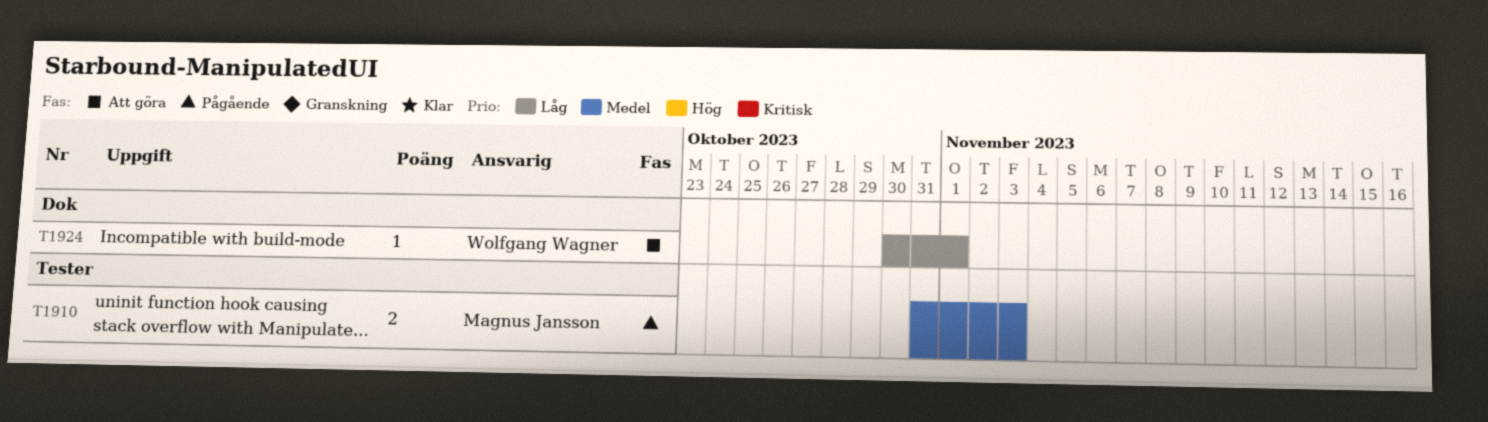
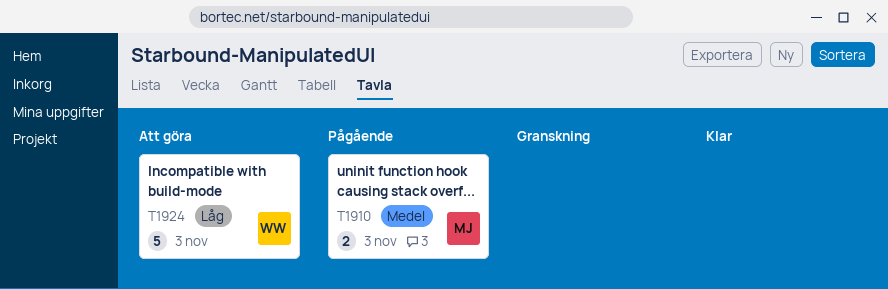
T1924, estimate: 1 -> 5
T1924, due: Nov 1 -> Nov 3

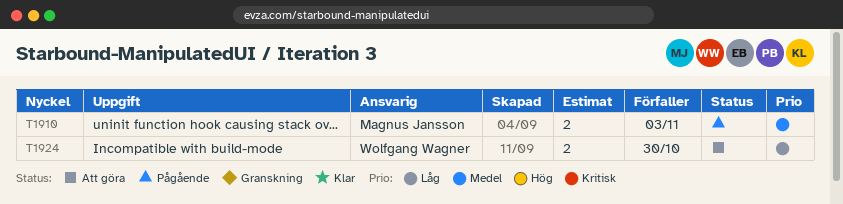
T1924, estimate: 5 -> 2
T1924, due: Nov 3 -> Oct 30

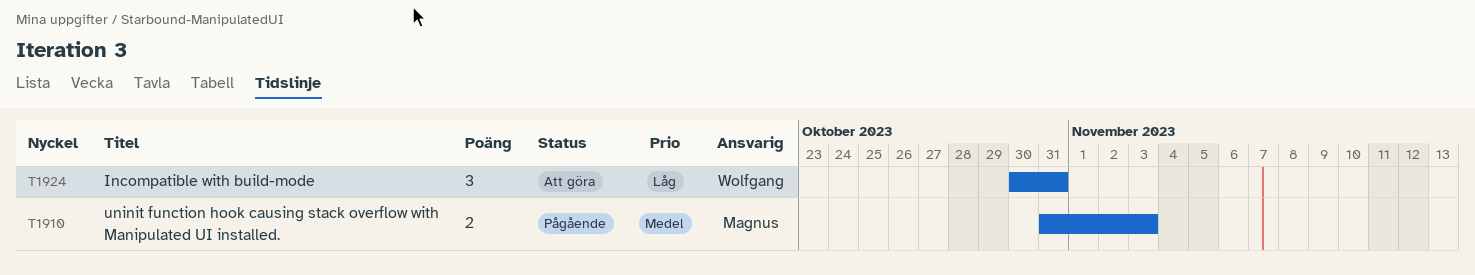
T1924, estimate: 2 -> 3
T1924, due: Oct 30 -> Oct 31

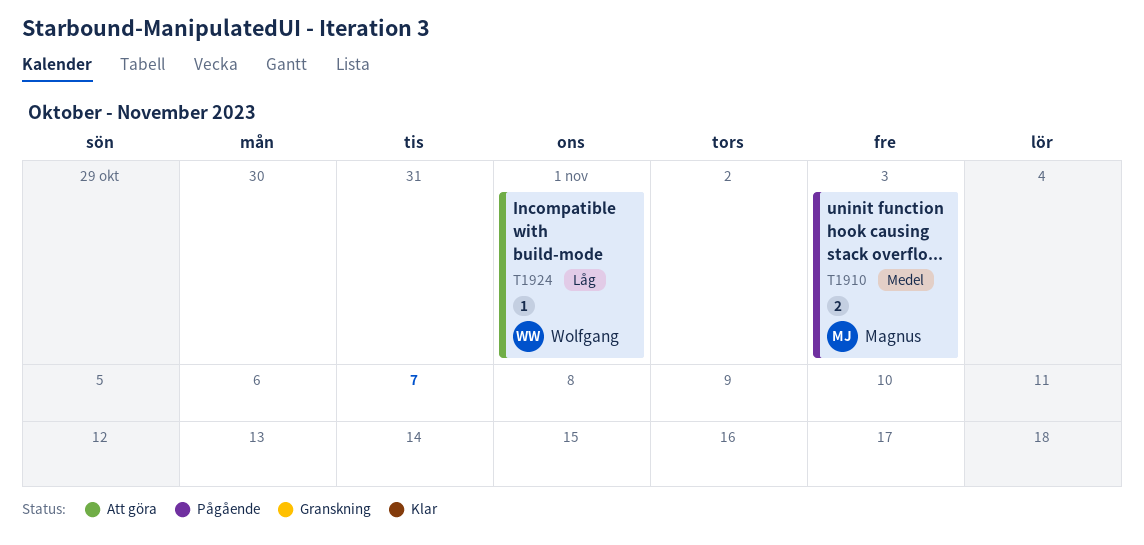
T1924, estimate: 3 -> 1
T1924, due: Oct 31 -> Nov 1

